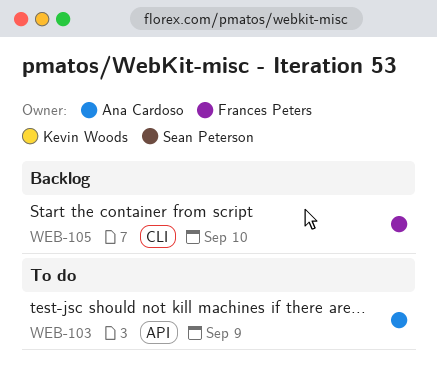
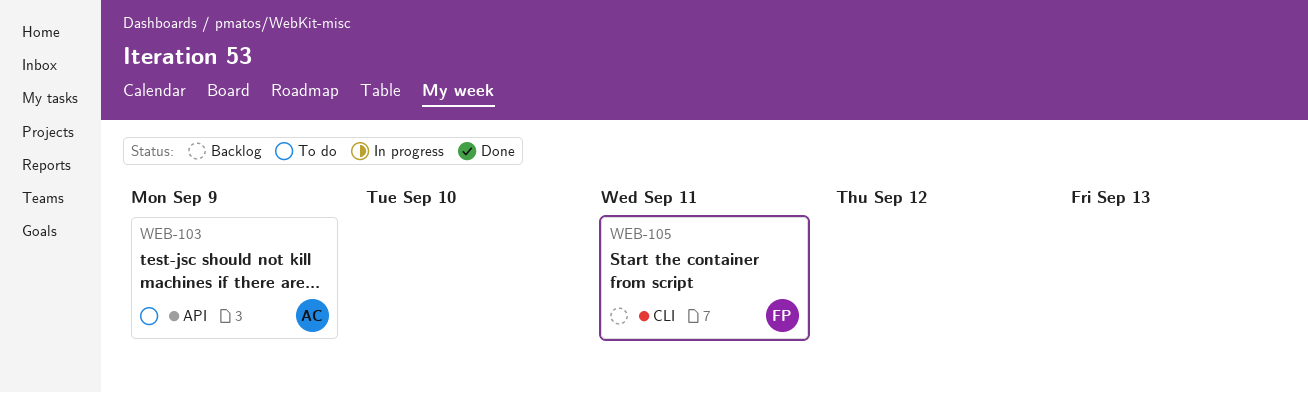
WEB-105, due: Sep 10 -> Sep 11

